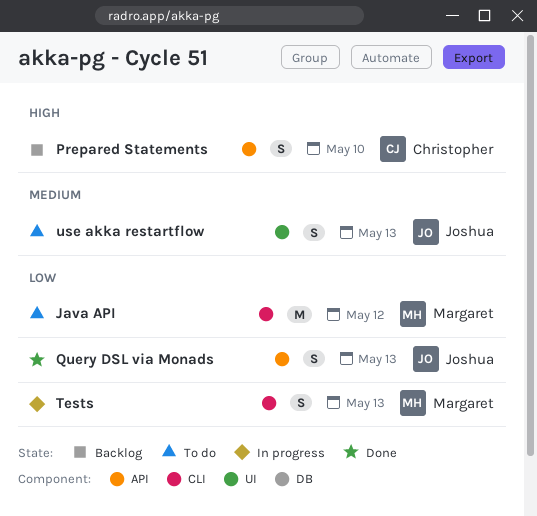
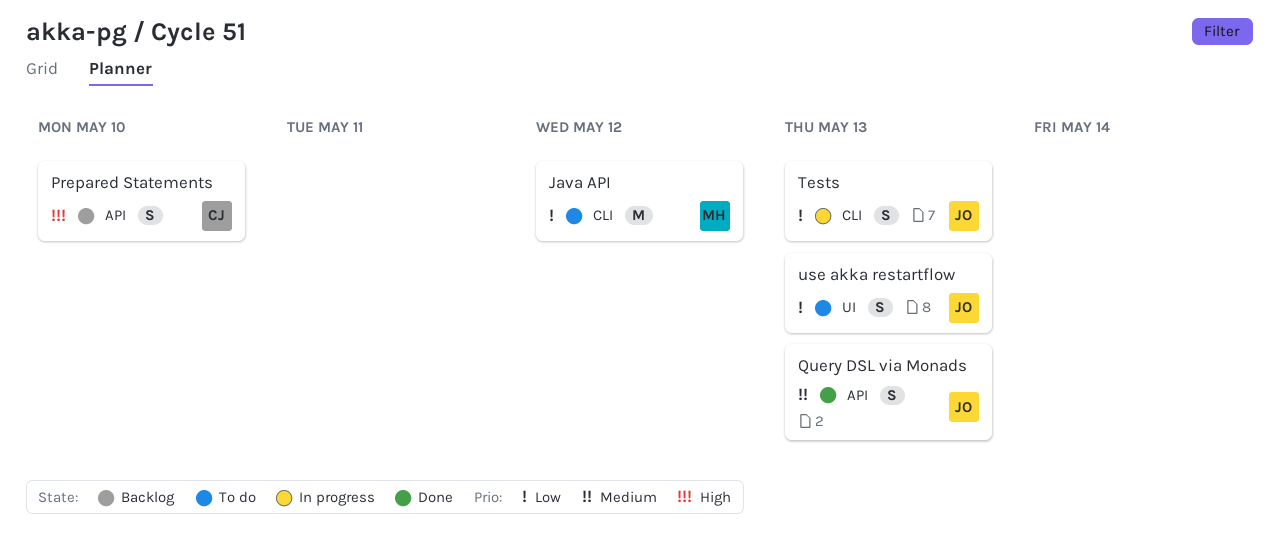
Query DSL via Monads, priority: Low -> Medium
Tests, owner: Margaret -> Joshua
use akka restartflow, priority: Medium -> Low

